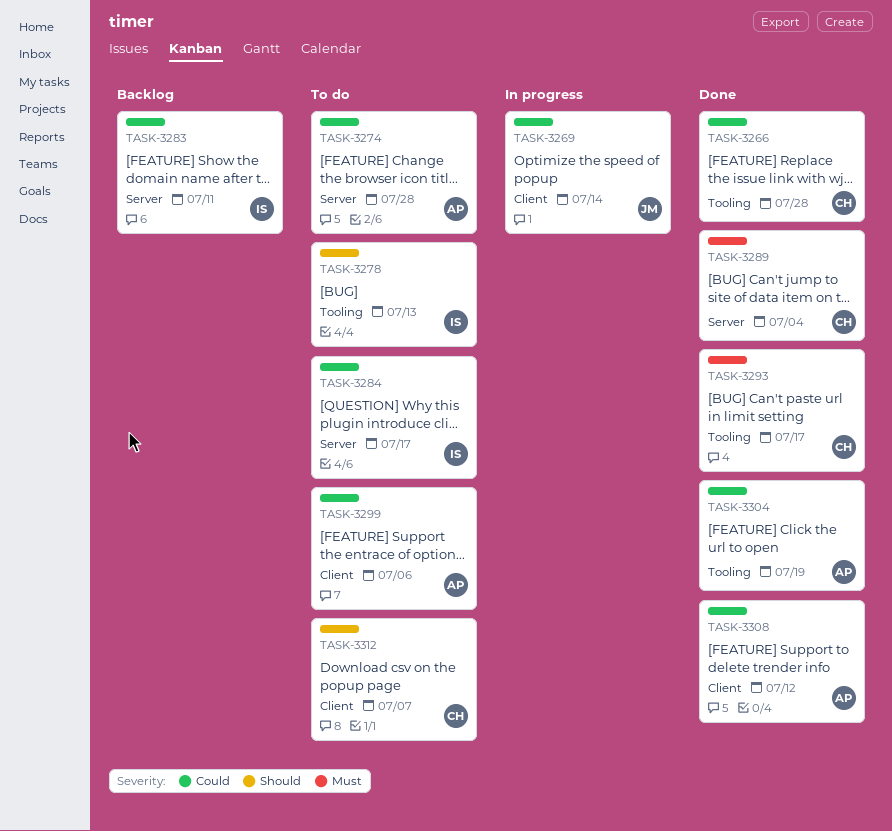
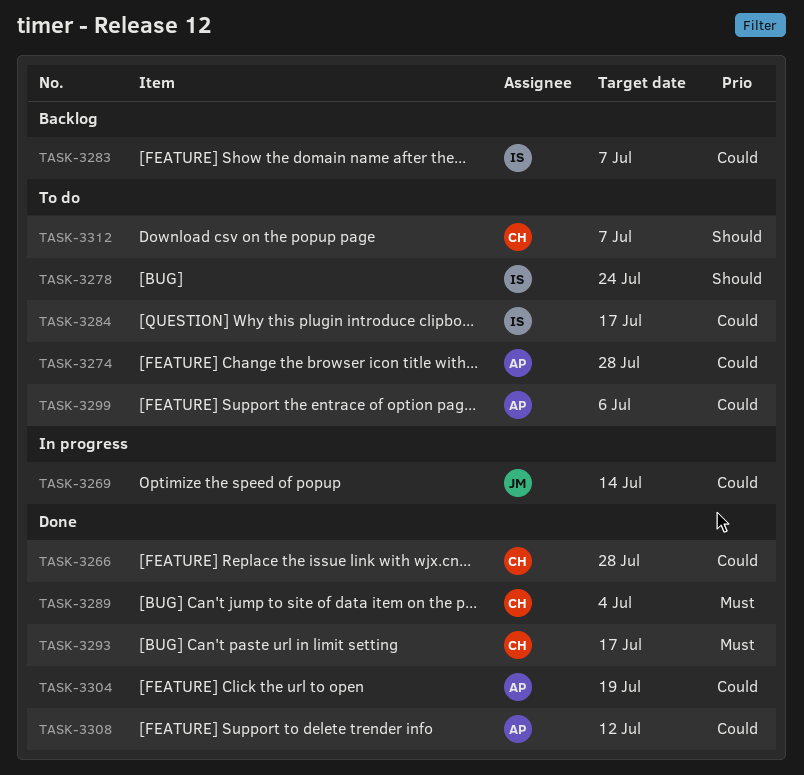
TASK-3278, due: Jul 13 -> Jul 24
TASK-3283, due: Jul 11 -> Jul 7

